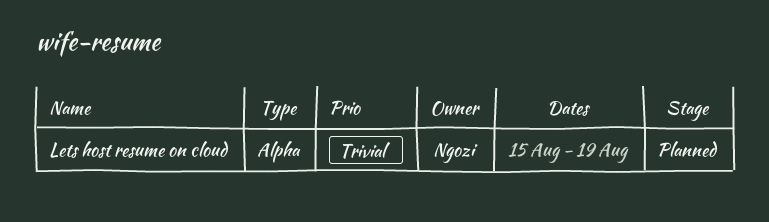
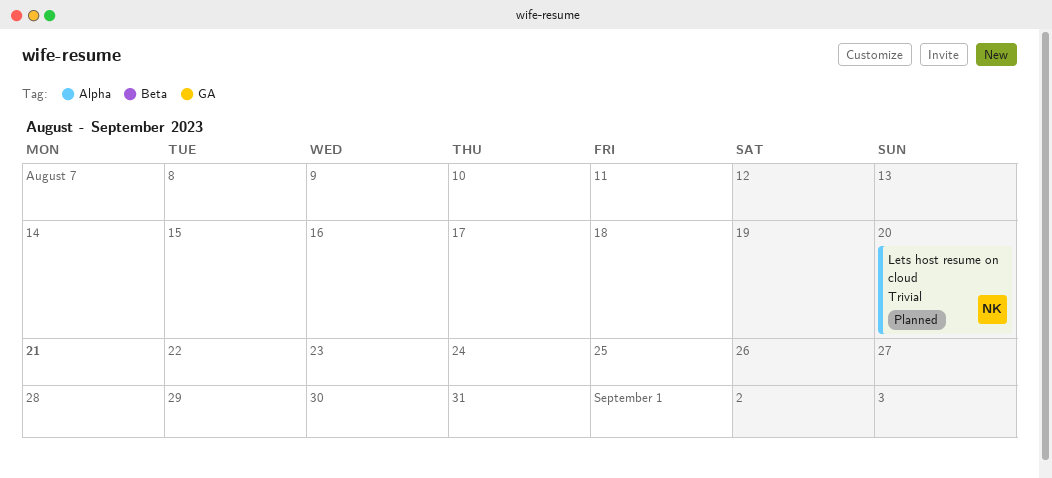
Lets host resume on cloud, due: Aug 19 -> Aug 20

